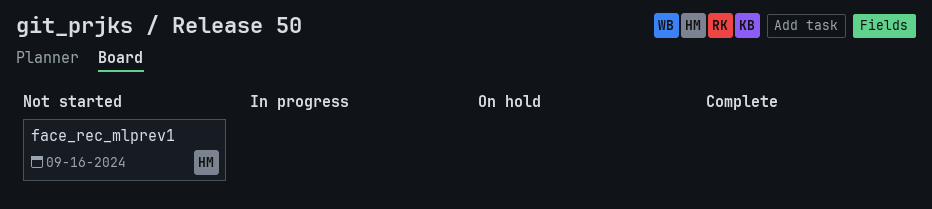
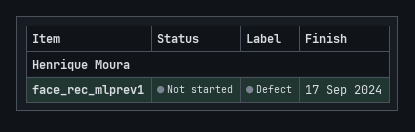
face_rec_mlprev1, due: Sep 16 -> Sep 17

